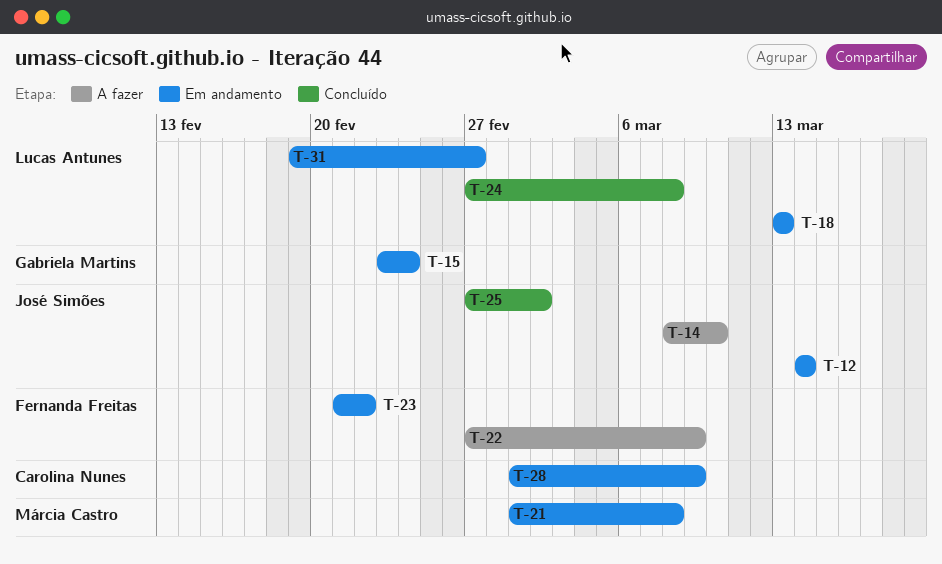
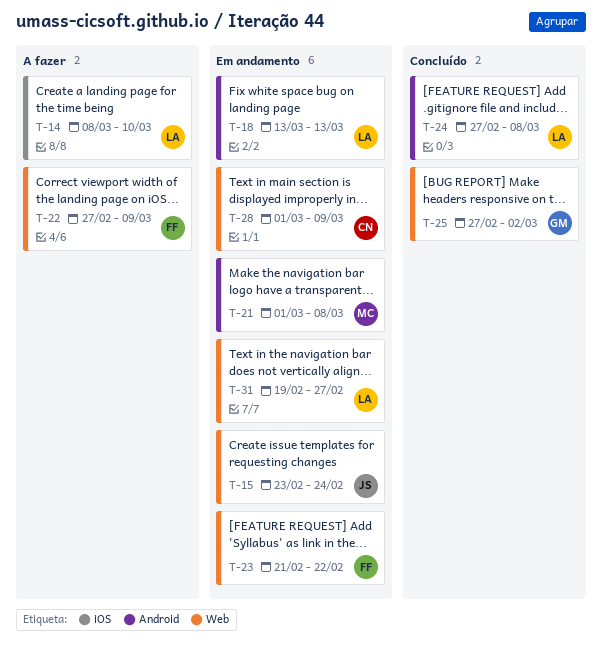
T-12: present -> none
T-14, owner: José Simões -> Lucas Antunes
T-15, owner: Gabriela Martins -> José Simões
T-25, owner: José Simões -> Gabriela Martins

